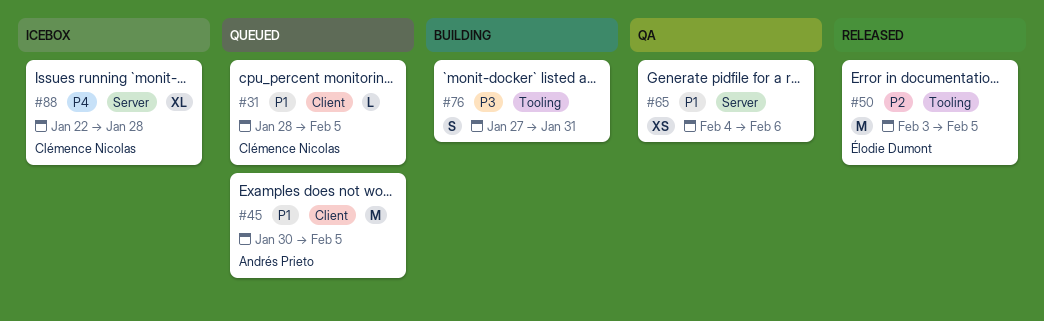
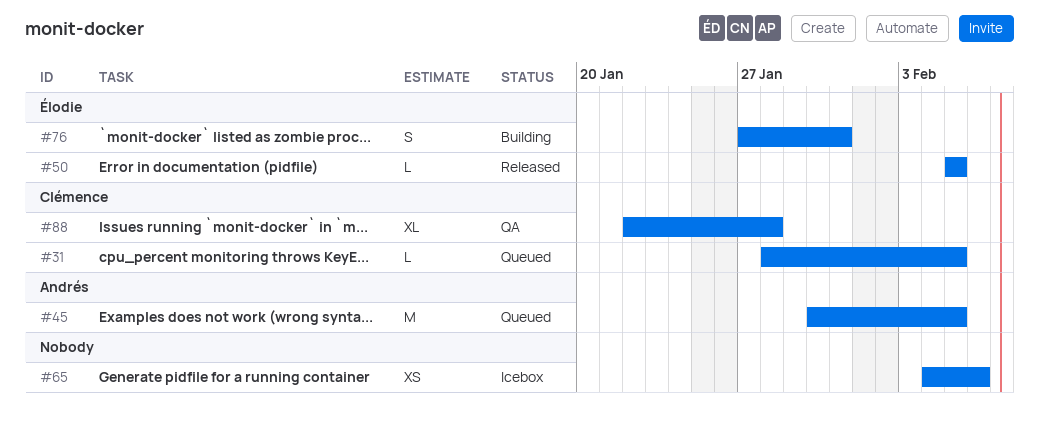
#50, estimate: M -> L
#50, start: Feb 3 -> Feb 5
#65, status: QA -> Icebox
#76, owner: none -> Élodie Dumont
#88, status: Icebox -> QA

